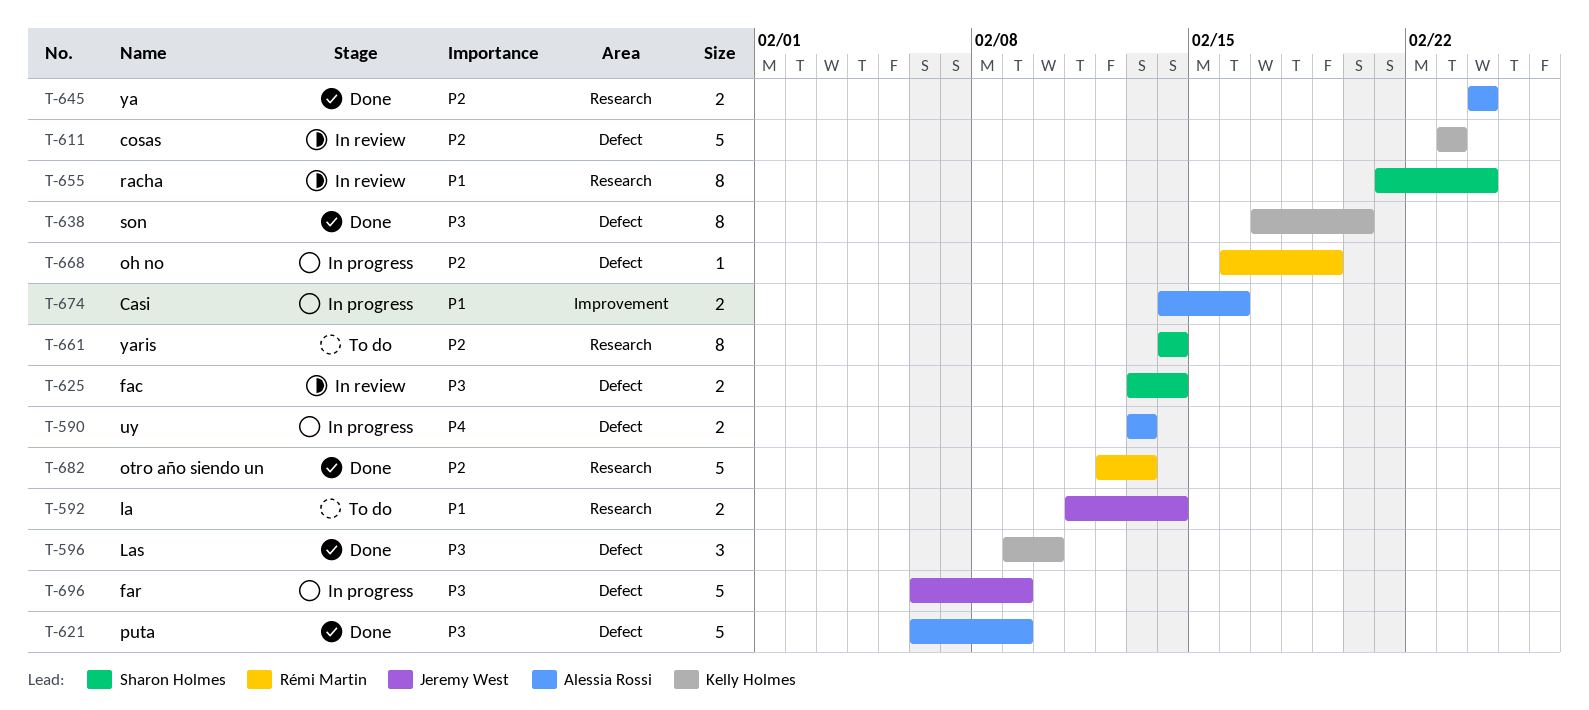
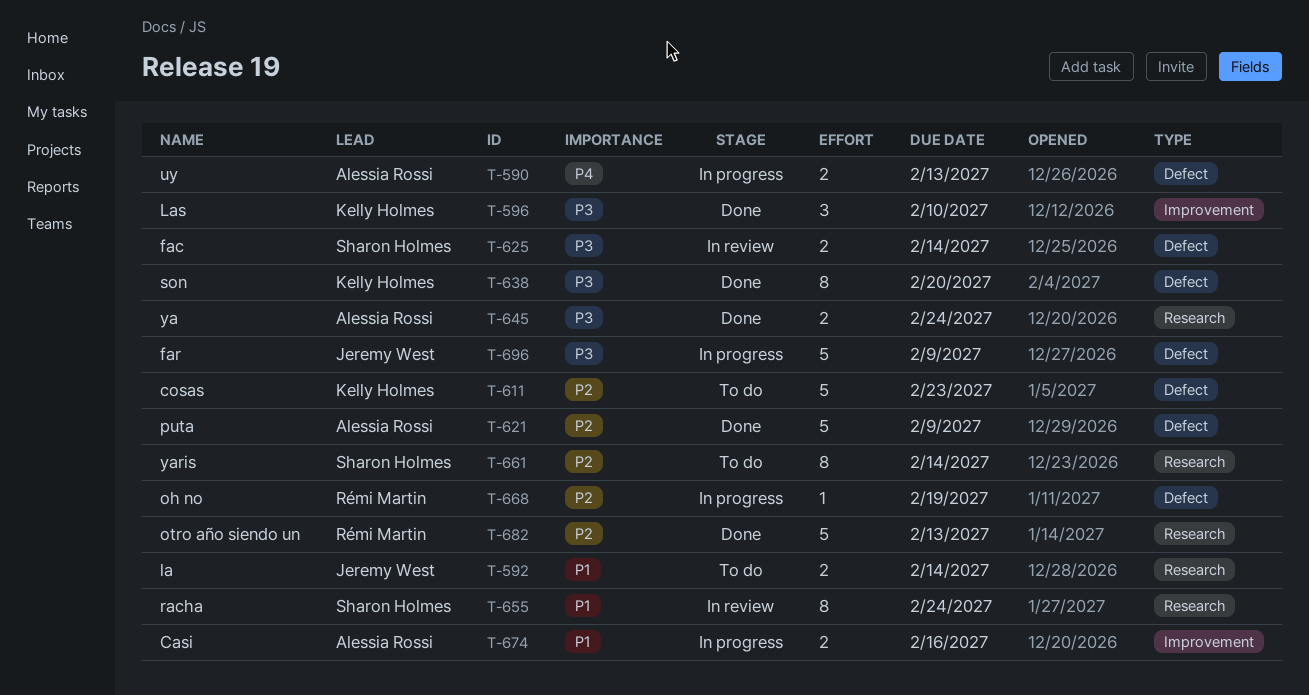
T-596, label: Defect -> Improvement
T-611, status: In review -> To do
T-621, priority: P3 -> P2
T-645, priority: P2 -> P3

